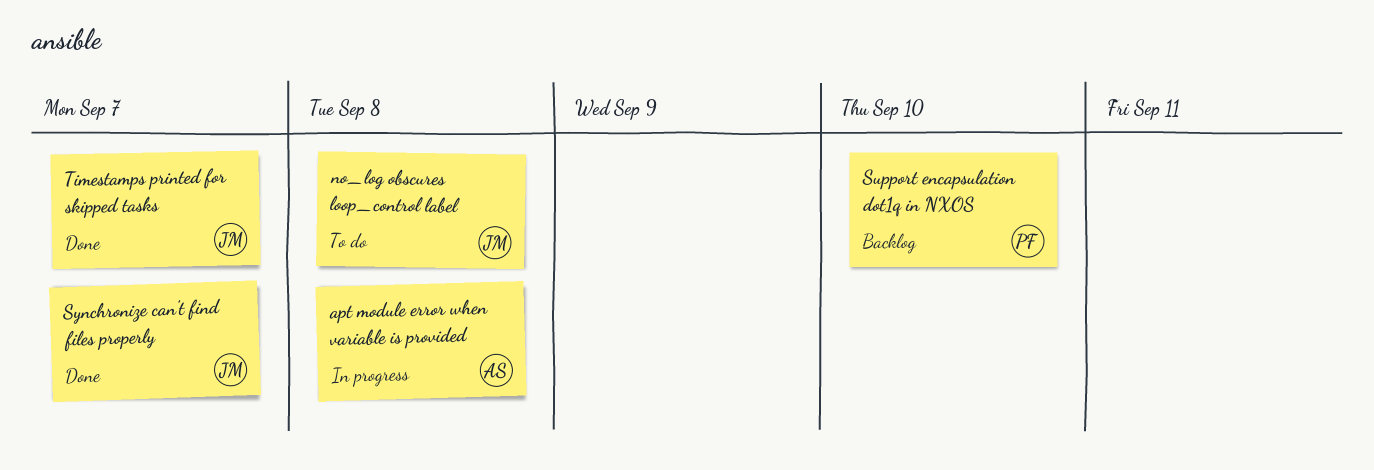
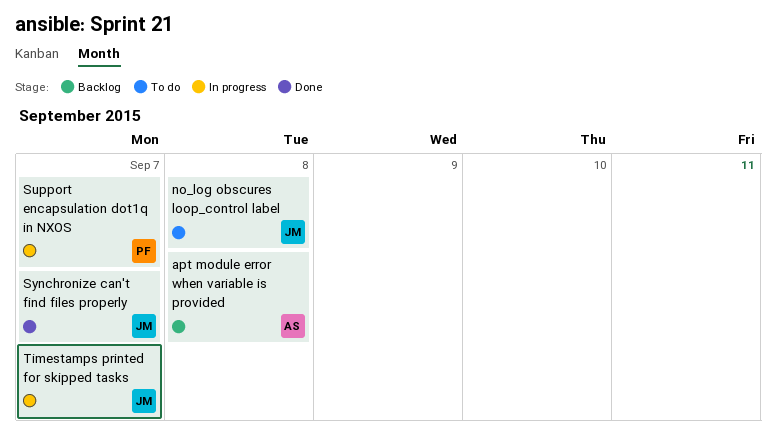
apt module error when variable is provided, status: In progress -> Backlog
Support encapsulation dot1q in NXOS, status: Backlog -> In progress
Support encapsulation dot1q in NXOS, due: Sep 10 -> Sep 7
Timestamps printed for skipped tasks, status: Done -> In progress

